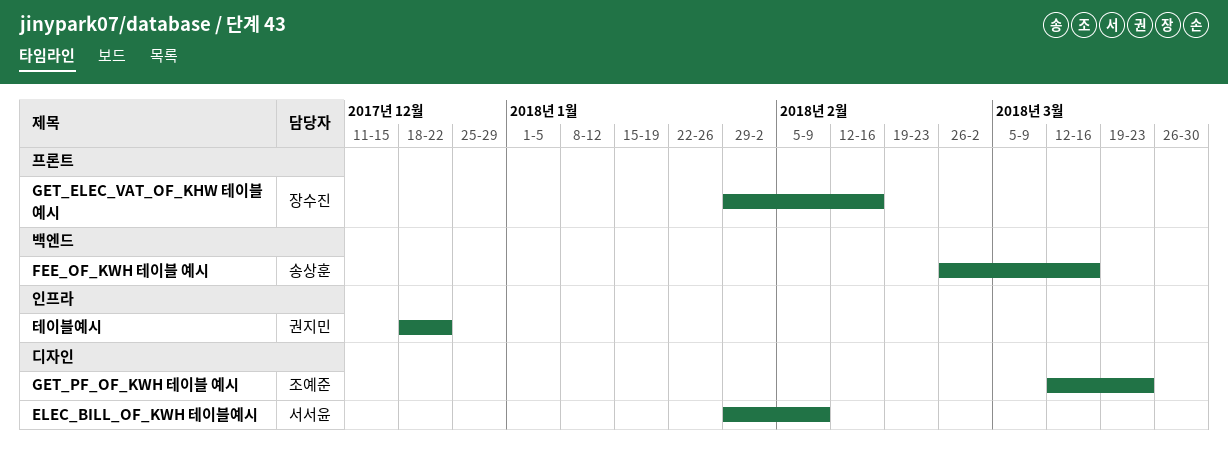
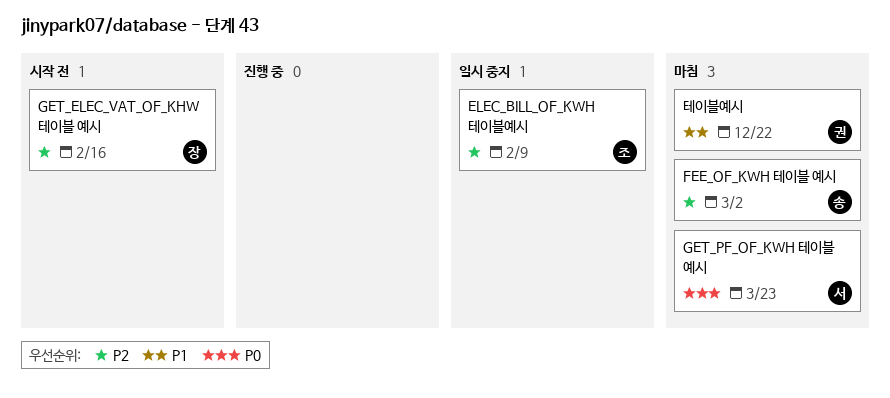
ELEC_BILL_OF_KWH 테이블예시, owner: 서서윤 -> 조예준
FEE_OF_KWH 테이블 예시, due: Mar 16 -> Mar 2
GET_PF_OF_KWH 테이블 예시, owner: 조예준 -> 서서윤

